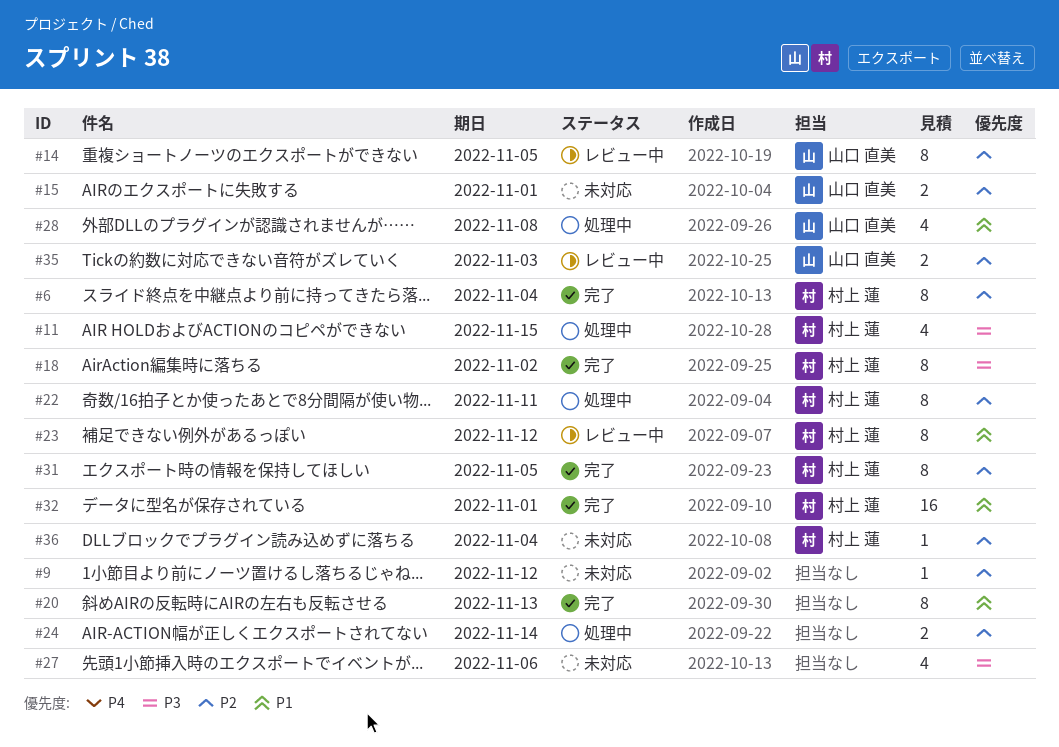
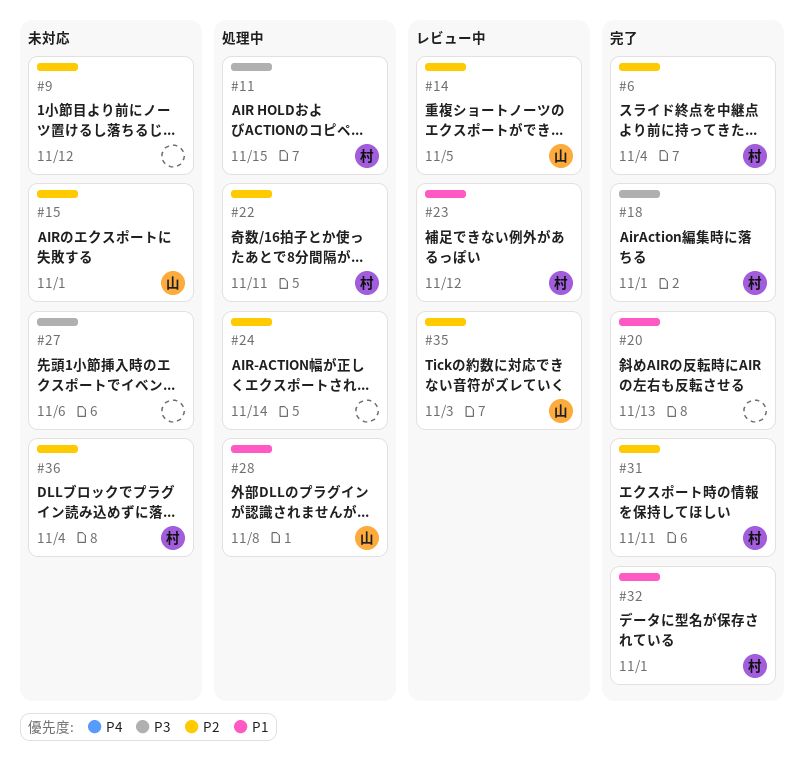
#18, due: Nov 2 -> Nov 1
#31, due: Nov 5 -> Nov 11

